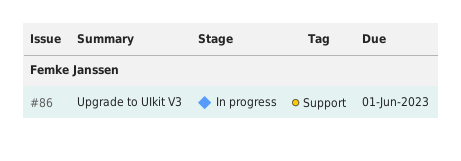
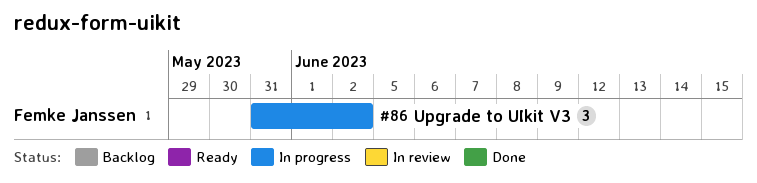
#86, due: Jun 1 -> Jun 2

